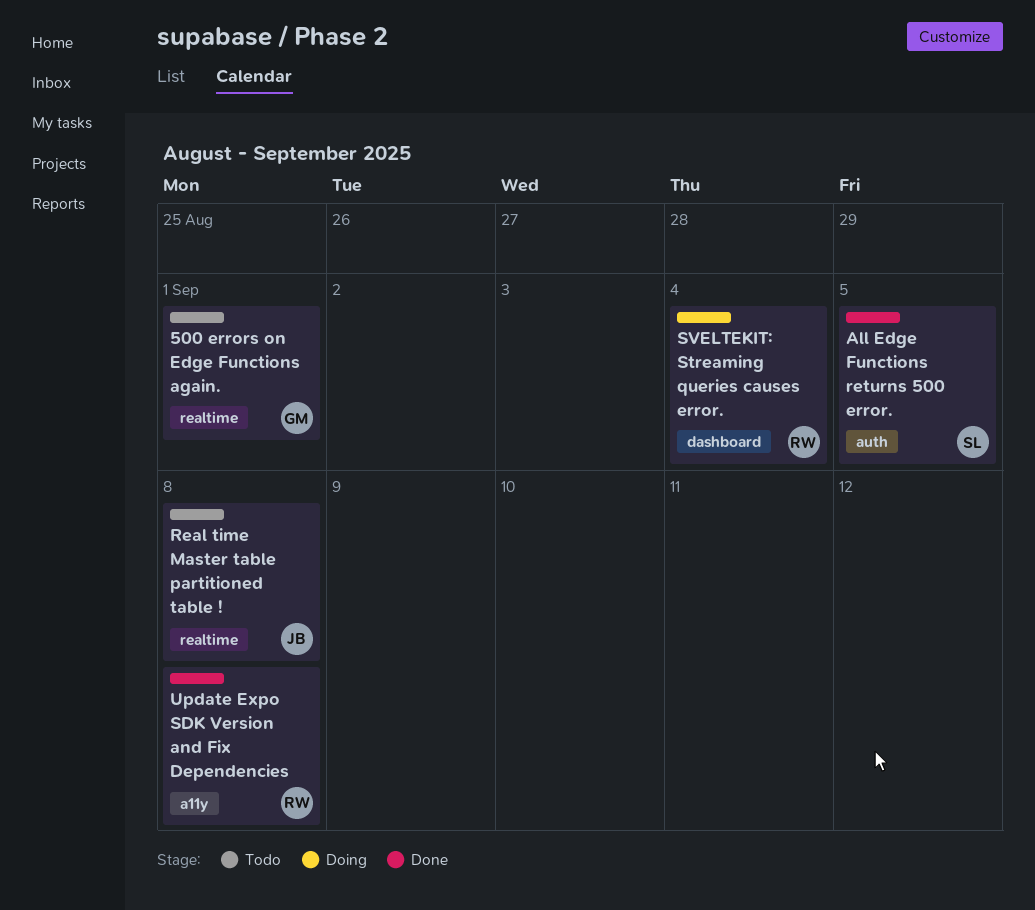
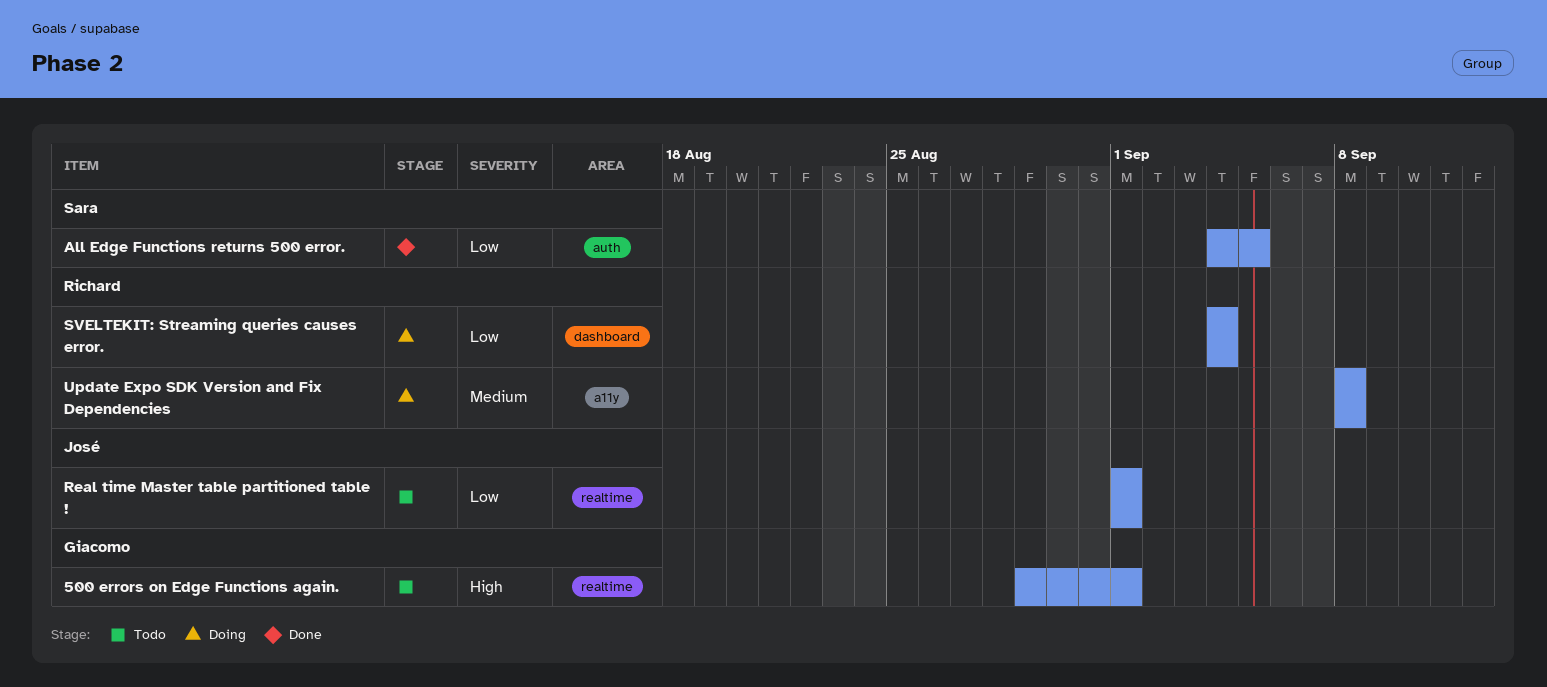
Real time Master table partitioned table !, due: Sep 8 -> Sep 1
Update Expo SDK Version and Fix Dependencies, status: Done -> Doing

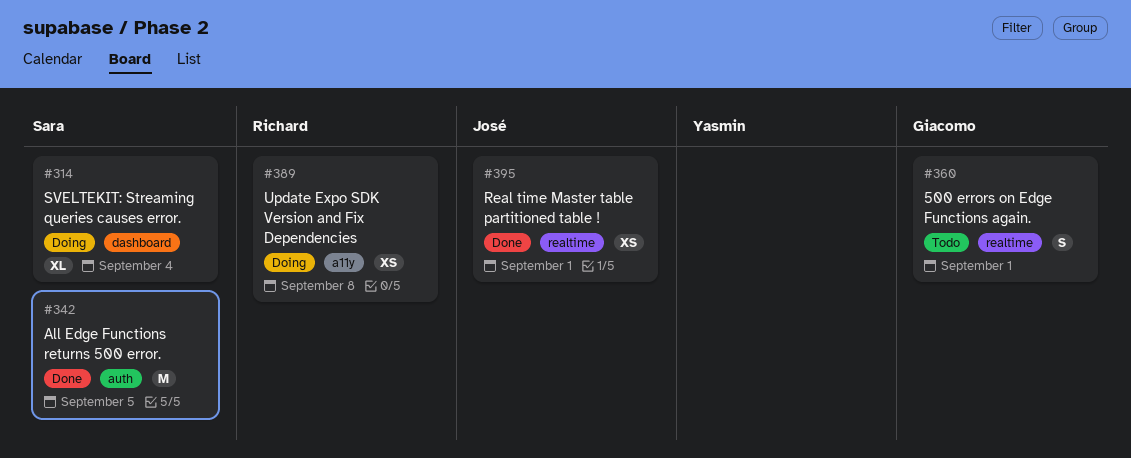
Real time Master table partitioned table !, status: Todo -> Done
SVELTEKIT: Streaming queries causes error., owner: Richard -> Sara

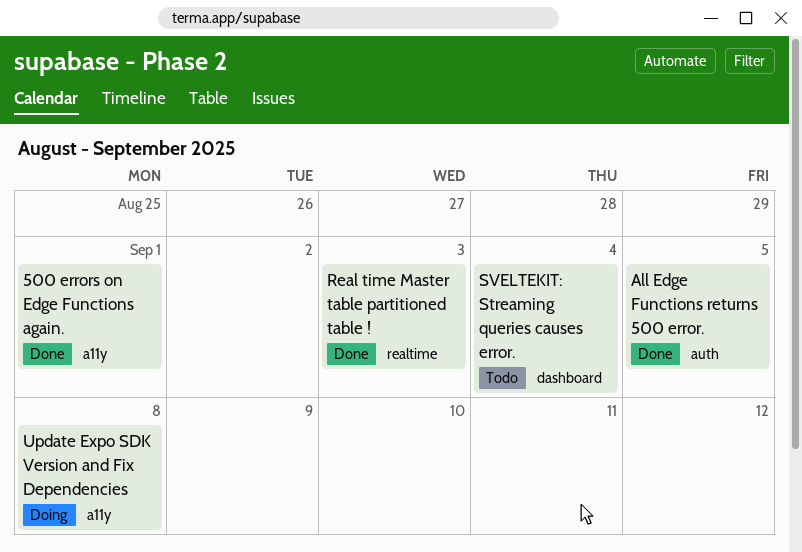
500 errors on Edge Functions again., status: Todo -> Done
500 errors on Edge Functions again., label: realtime -> a11y
Real time Master table partitioned table !, due: Sep 1 -> Sep 3
SVELTEKIT: Streaming queries causes error., status: Doing -> Todo

